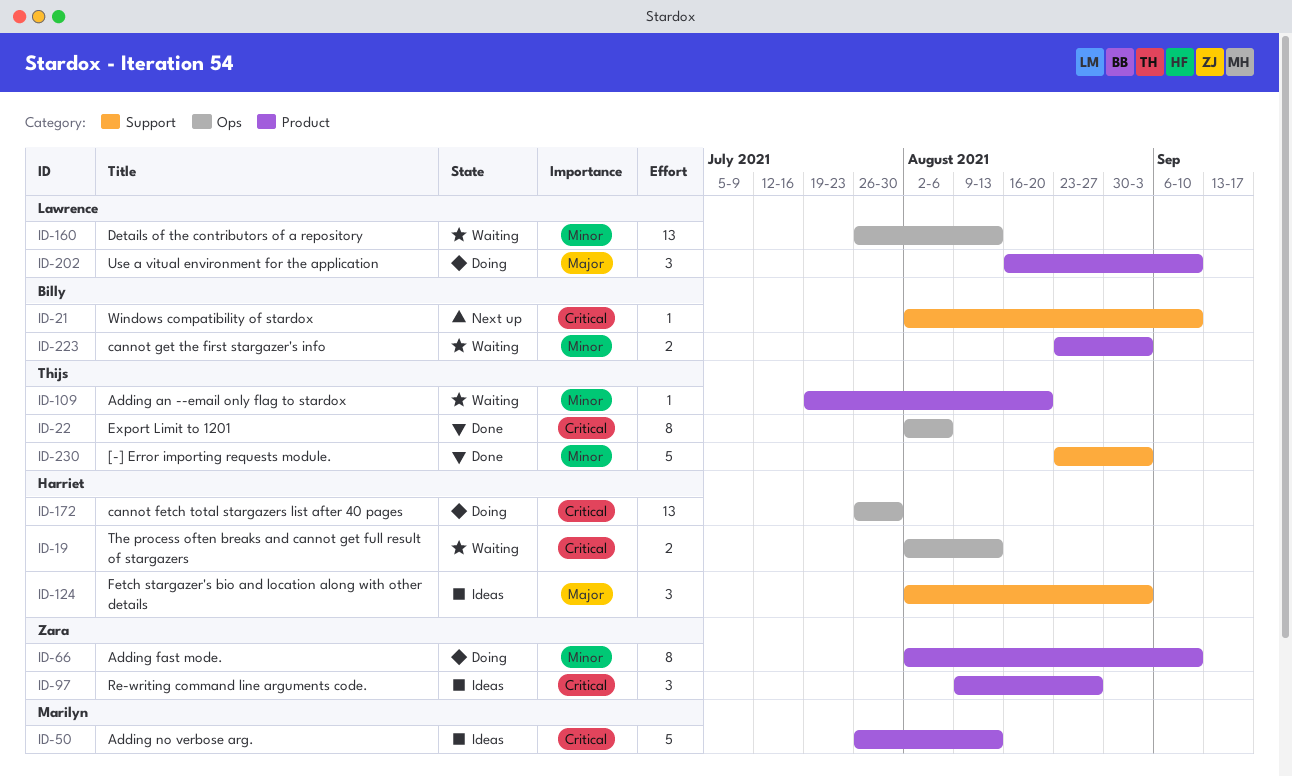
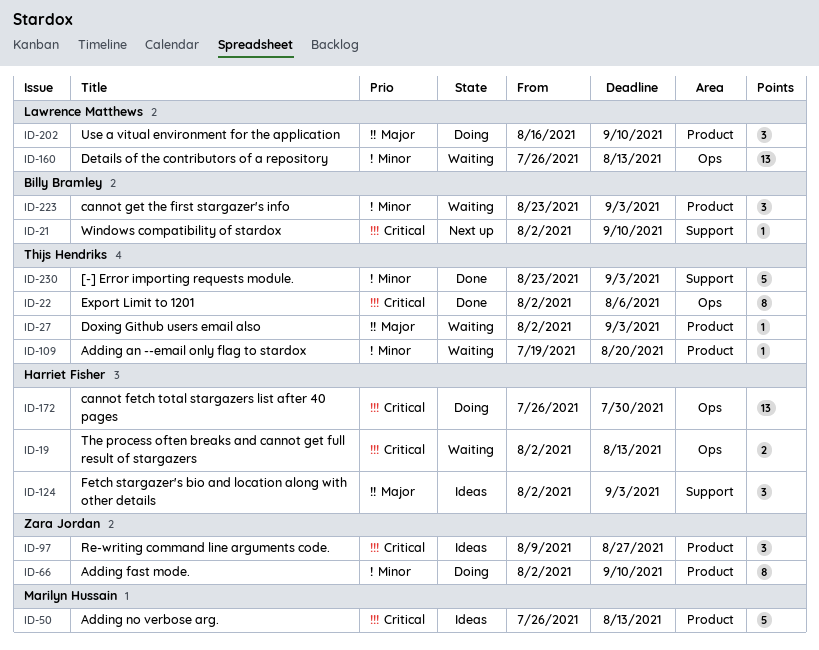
ID-27: none -> present
ID-223, estimate: 2 -> 3

